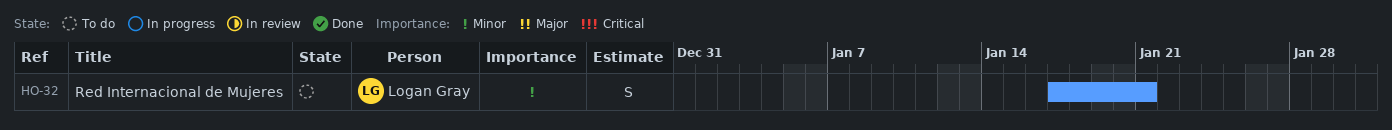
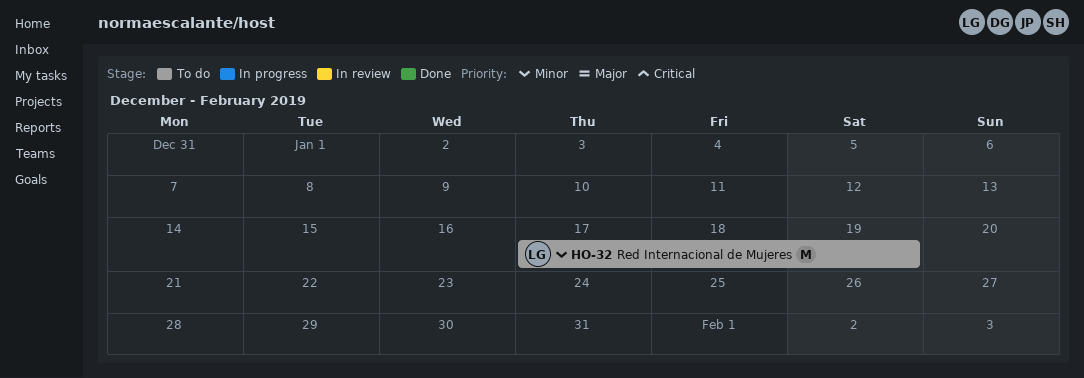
HO-32, estimate: S -> M
HO-32, due: Jan 21 -> Jan 19

